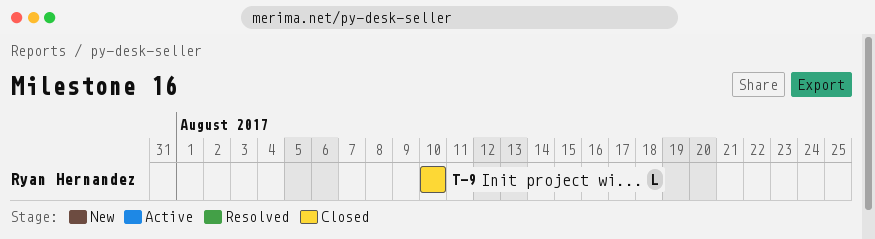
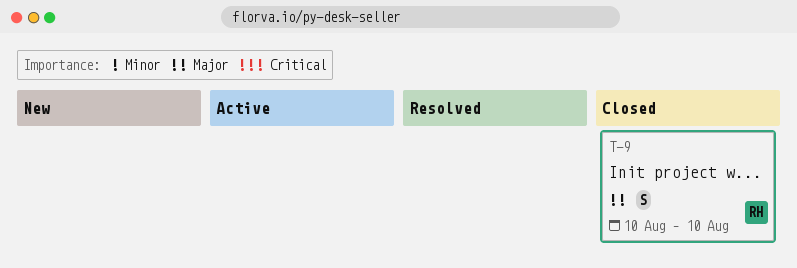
T-9, estimate: L -> S

